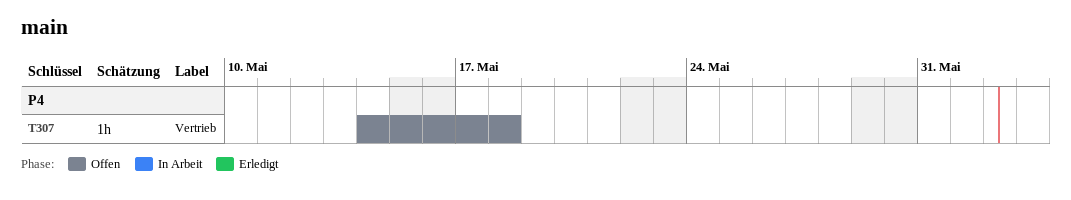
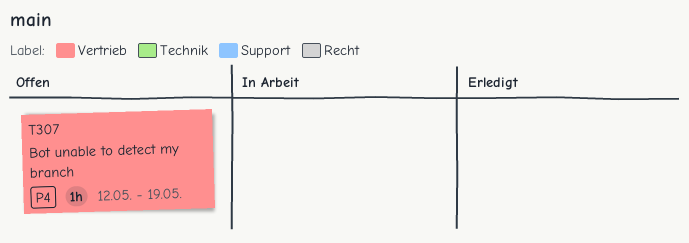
T307, start: May 14 -> May 12
T307, due: May 18 -> May 19

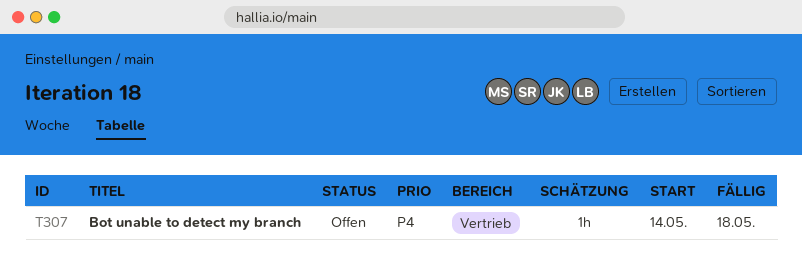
T307, start: May 12 -> May 14
T307, due: May 19 -> May 18

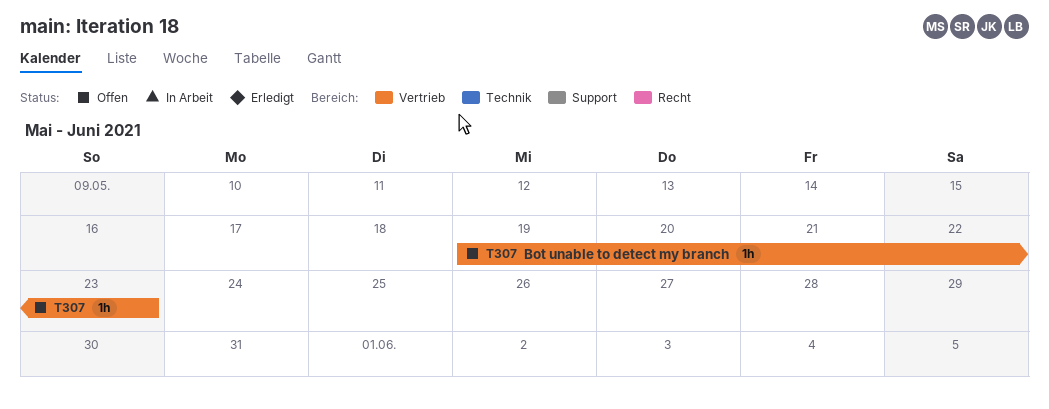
T307, start: May 14 -> May 19
T307, due: May 18 -> May 23

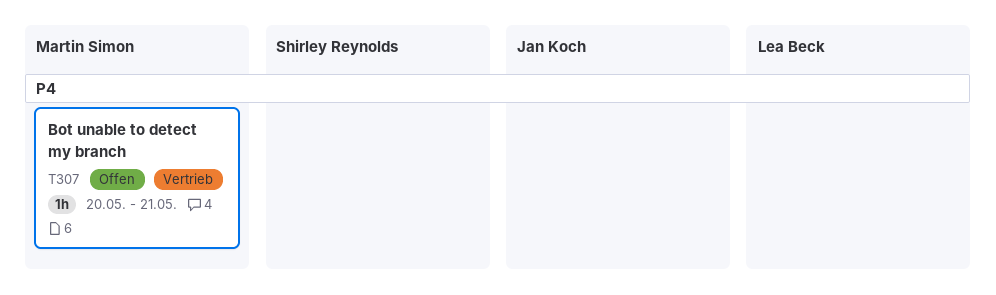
T307, start: May 19 -> May 20
T307, due: May 23 -> May 21

